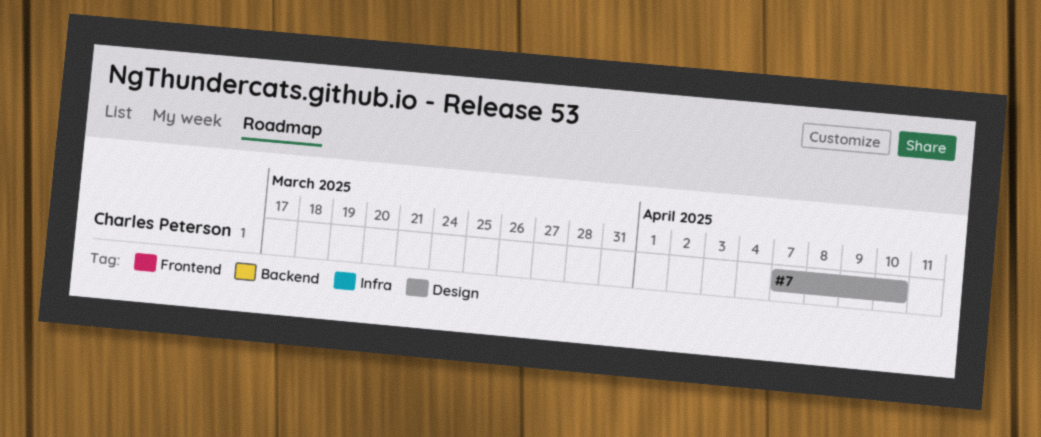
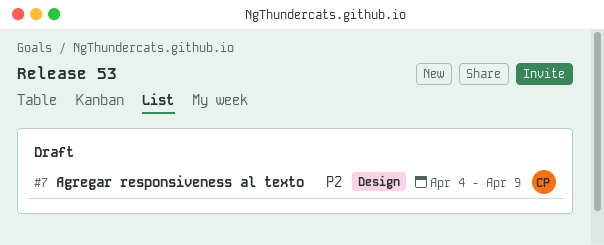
#7, start: Apr 7 -> Apr 4
#7, due: Apr 10 -> Apr 9

